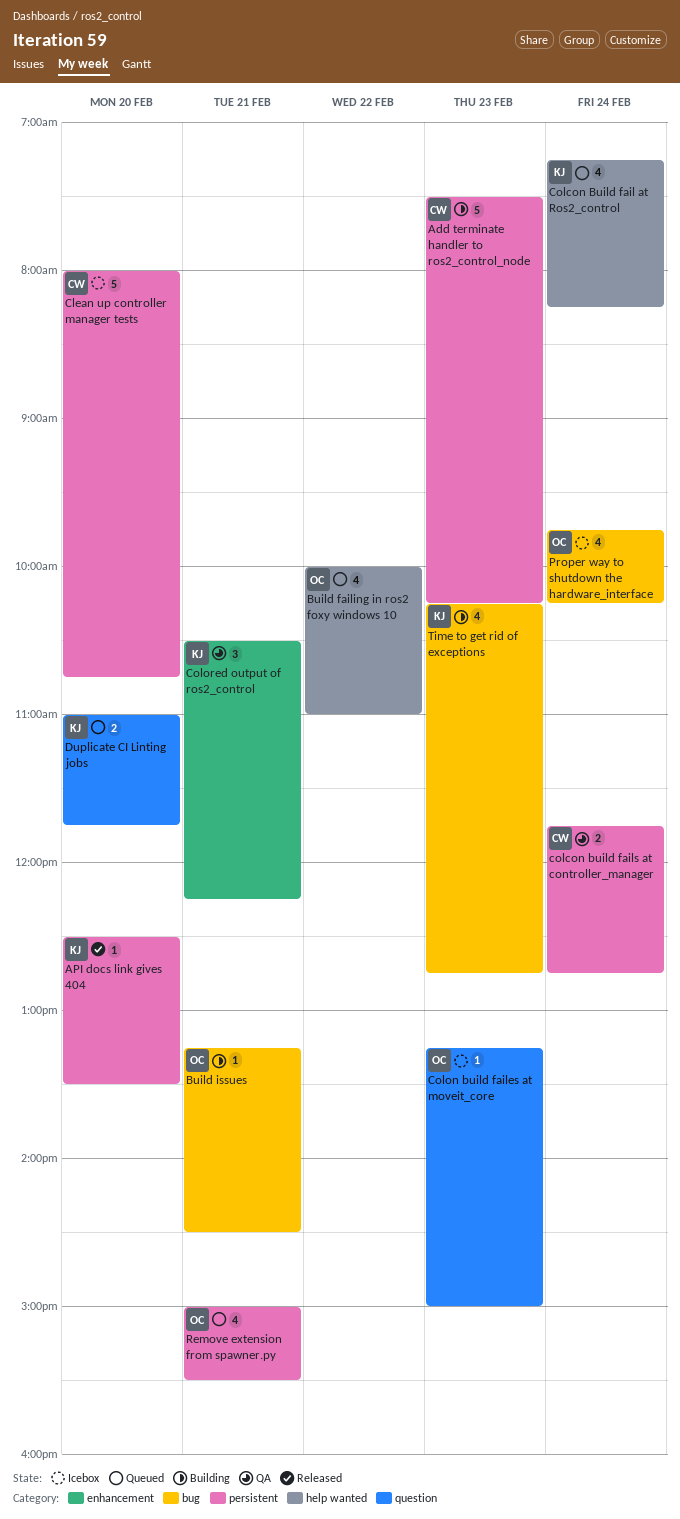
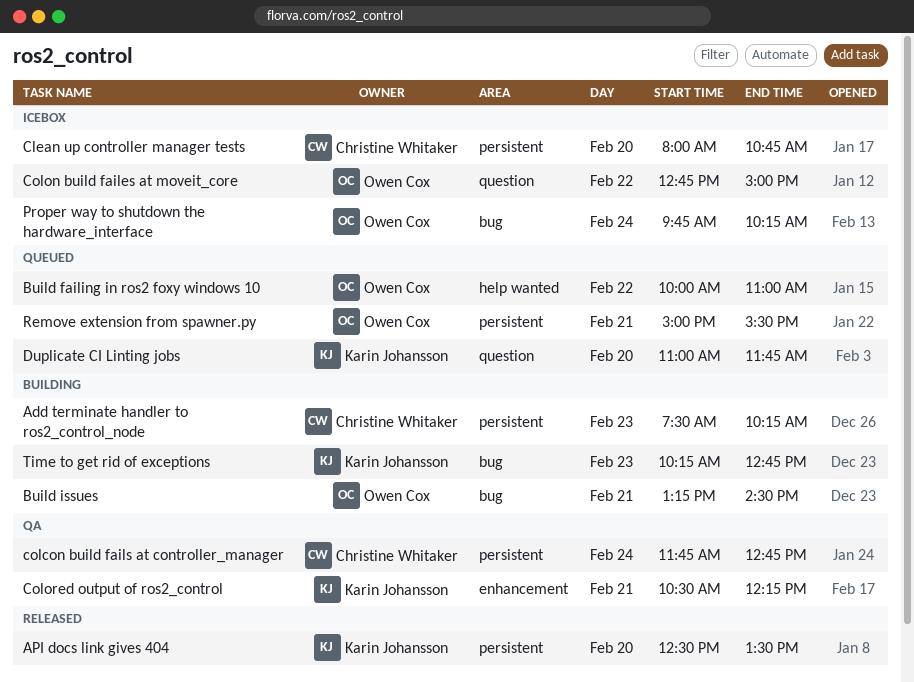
Colcon Build fail at Ros2_control: present -> none
Colon build failes at moveit_core, day: Feb 23 -> Feb 22
Colon build failes at moveit_core, begins: 13:15 -> 12:45

